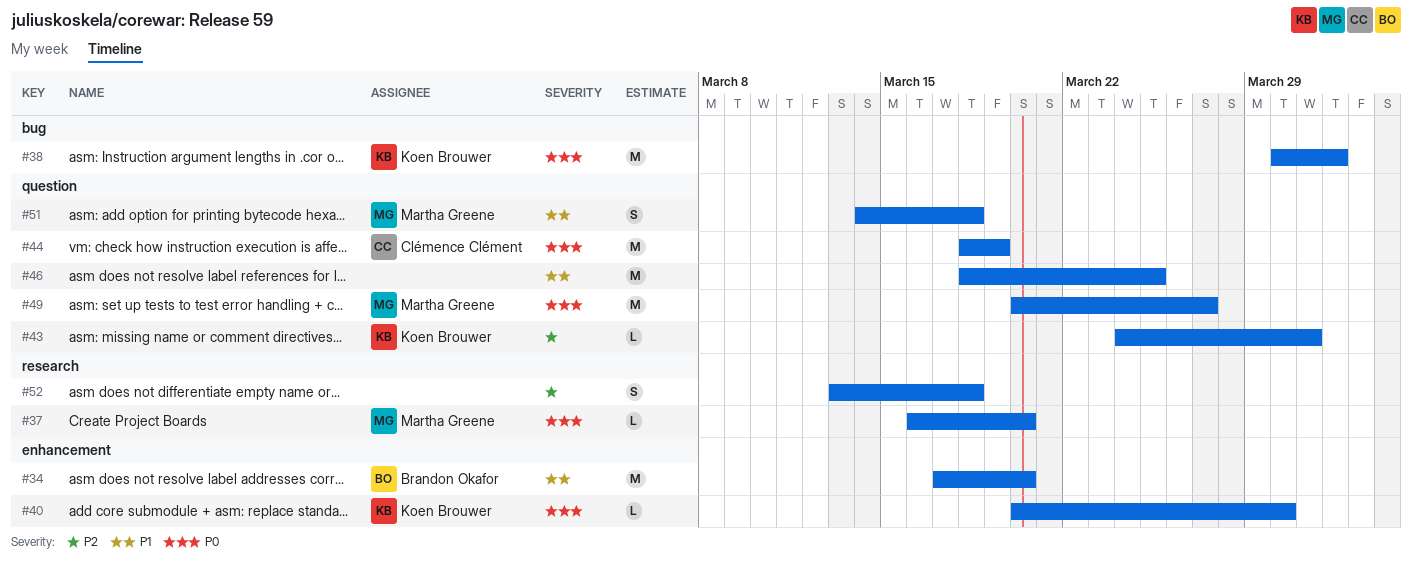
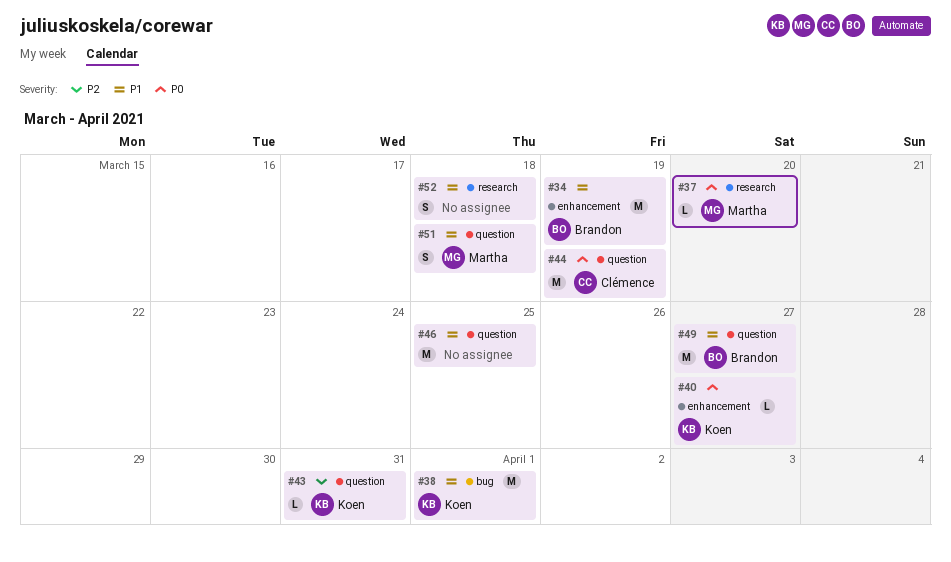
#34, due: Mar 20 -> Mar 19
#38, priority: P0 -> P1
#40, due: Mar 30 -> Mar 27
#49, owner: Martha Greene -> Brandon Okafor
#49, priority: P0 -> P1
#52, priority: P2 -> P1

